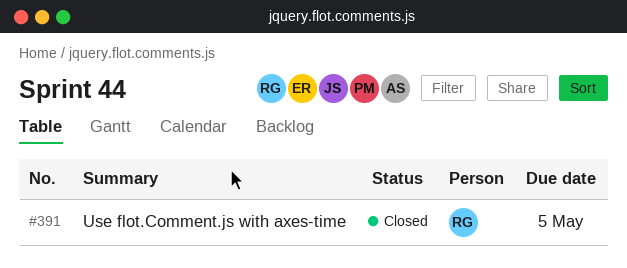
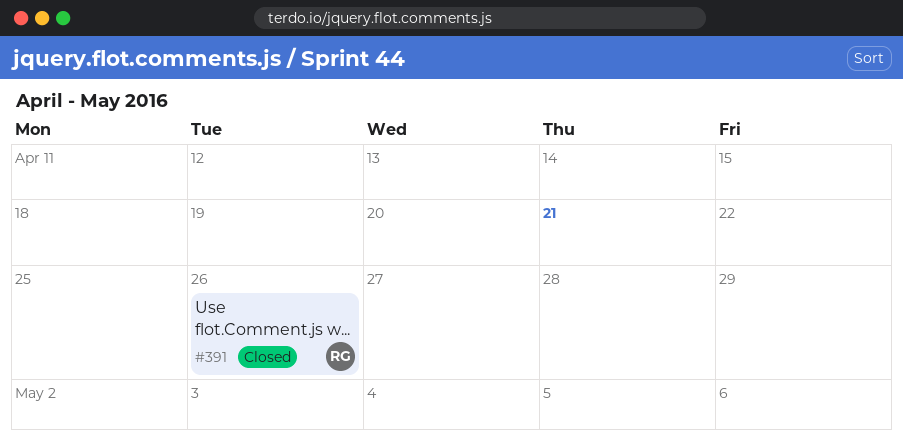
#391, due: May 5 -> Apr 26

